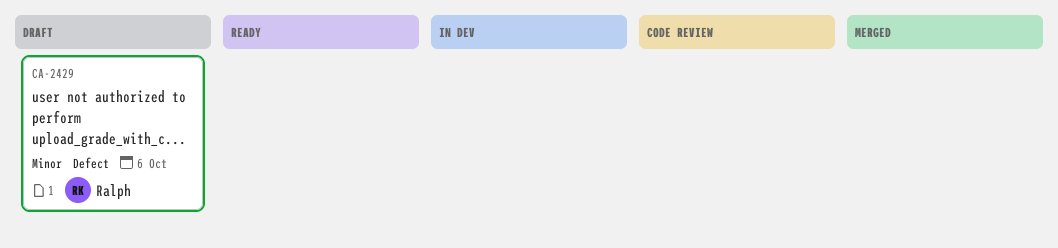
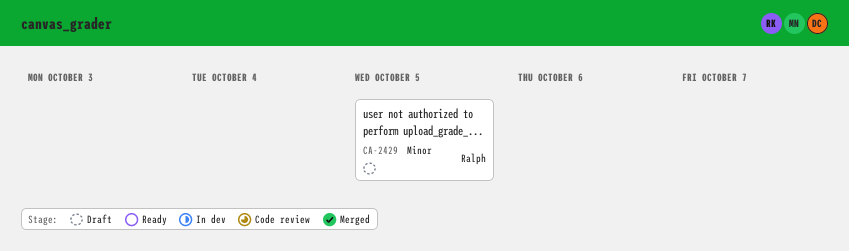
CA-2429, due: Oct 6 -> Oct 5

